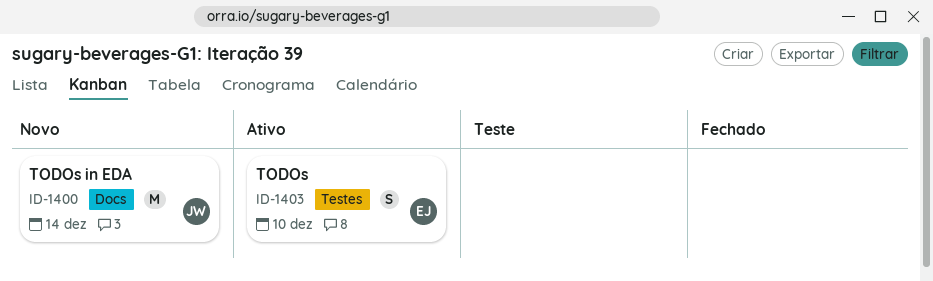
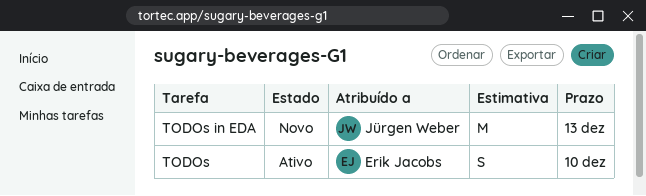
TODOs in EDA, due: Dec 14 -> Dec 13

